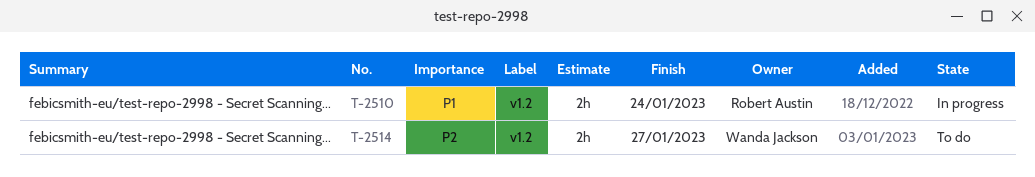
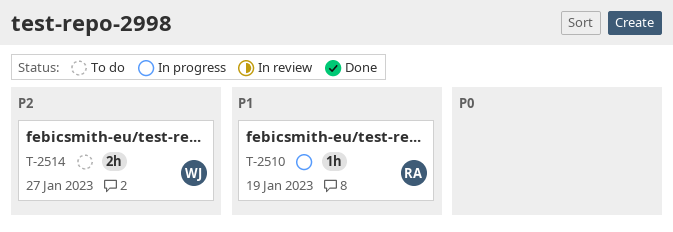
T-2510, estimate: 2h -> 1h
T-2510, due: Jan 24 -> Jan 19

